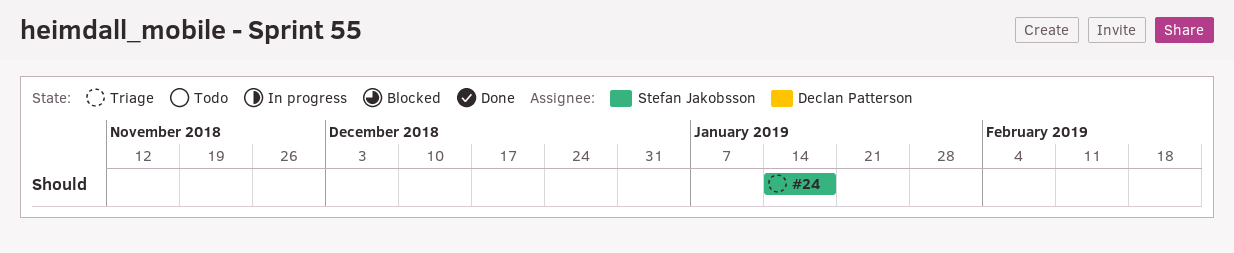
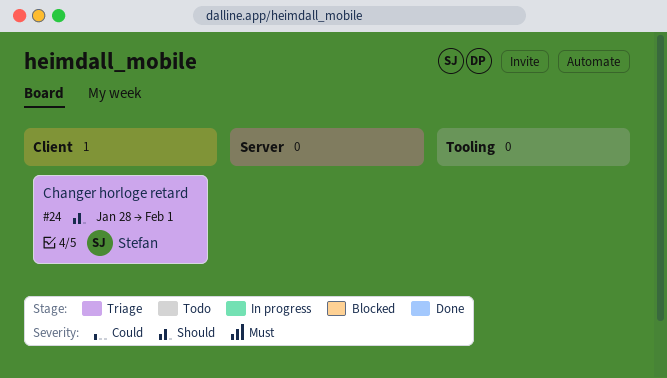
#24, start: Jan 14 -> Jan 28
#24, due: Jan 18 -> Feb 1

